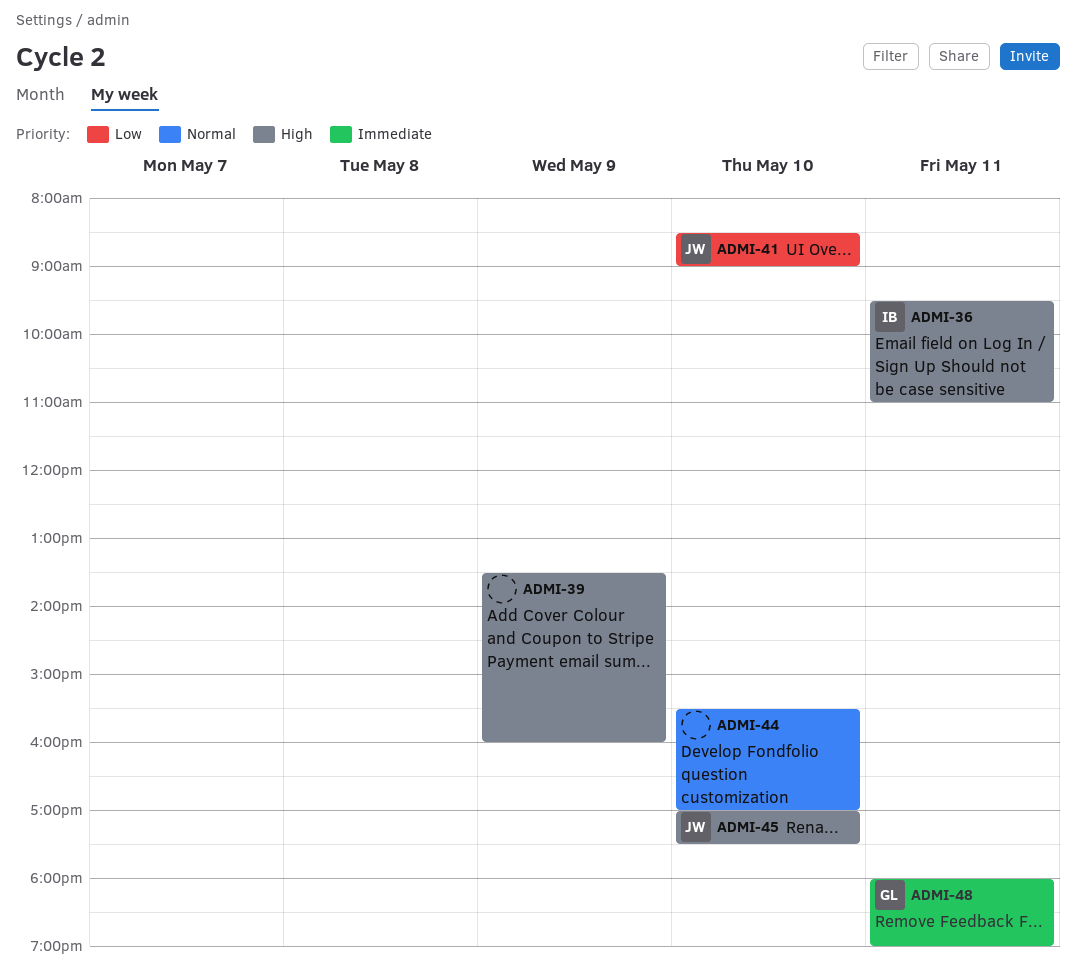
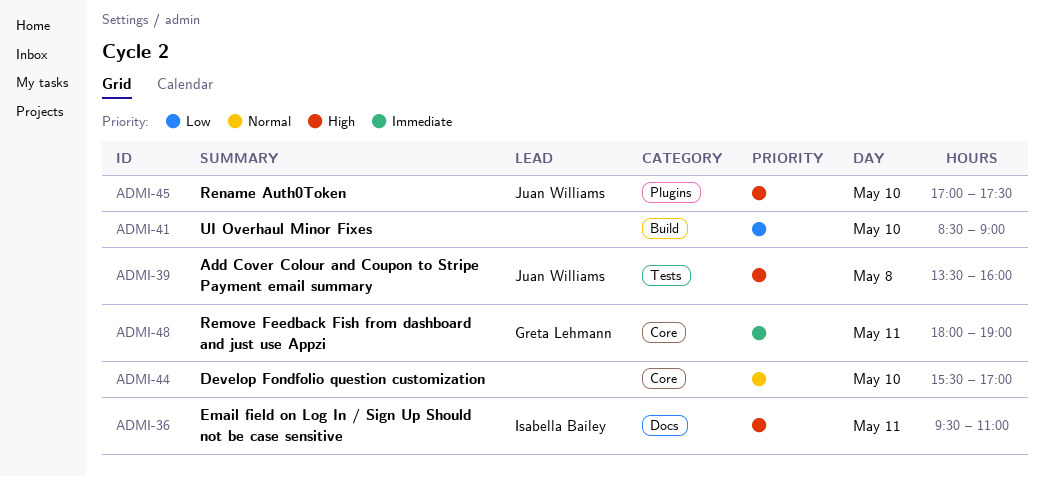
ADMI-39, owner: none -> Juan Williams
ADMI-39, day: May 9 -> May 8
ADMI-41, owner: Juan Williams -> none

